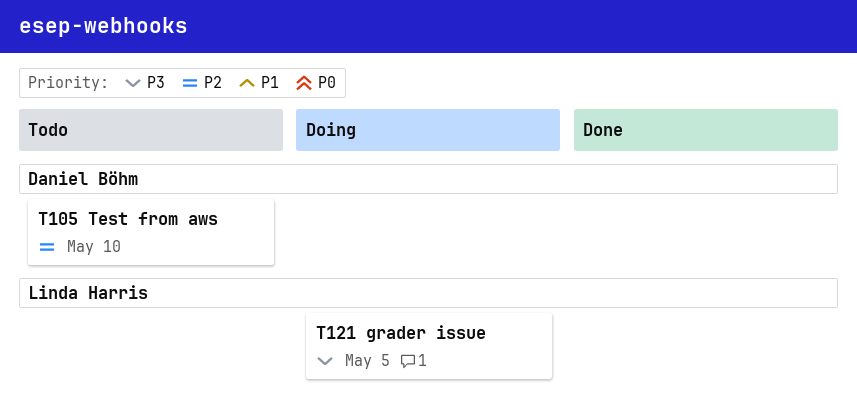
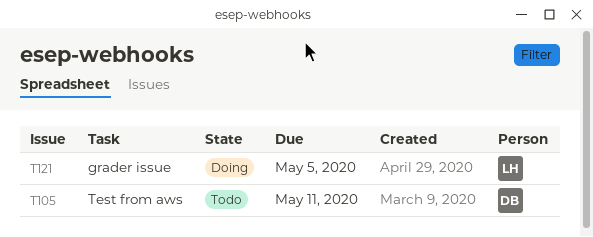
T105, due: May 10 -> May 11

